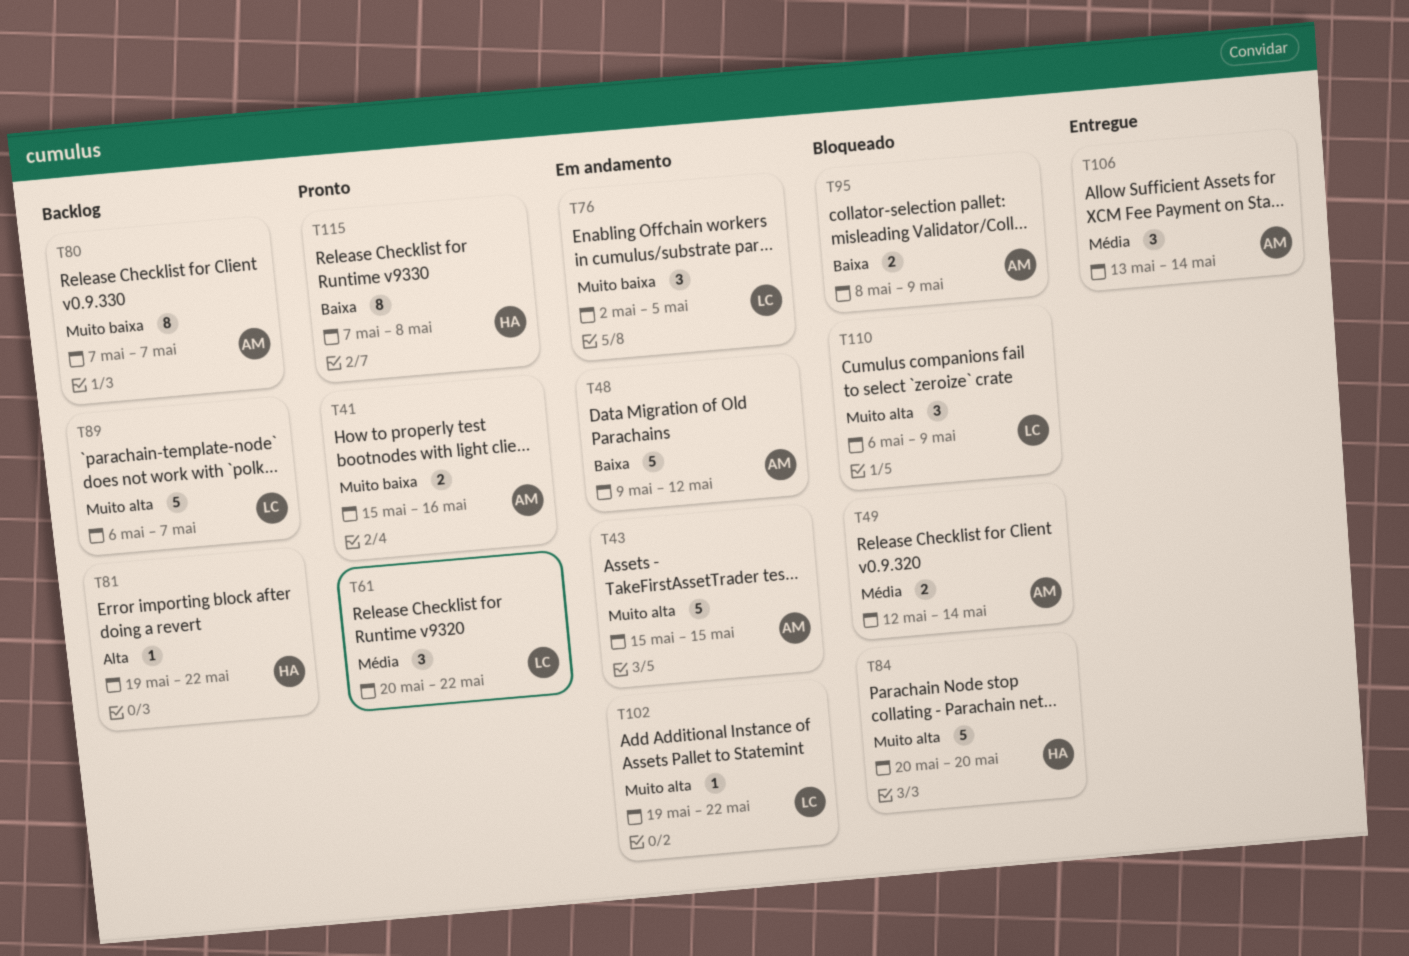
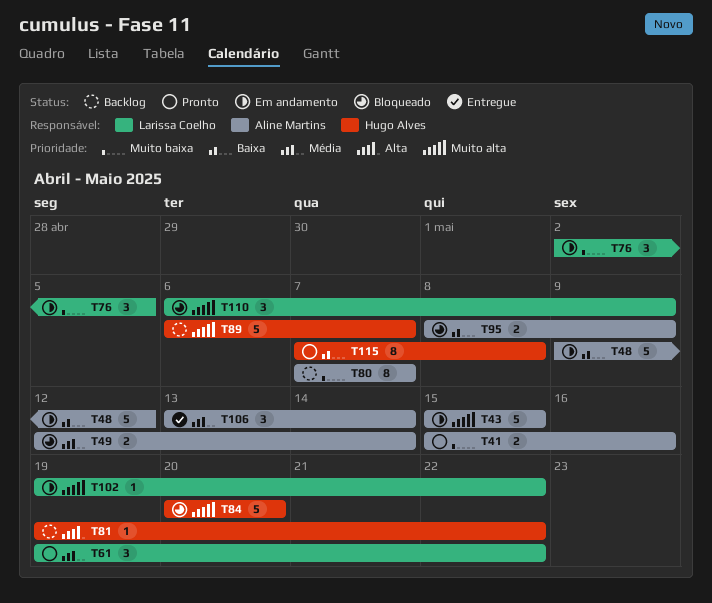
T61, start: May 20 -> May 19
T89, owner: Larissa Coelho -> Hugo Alves

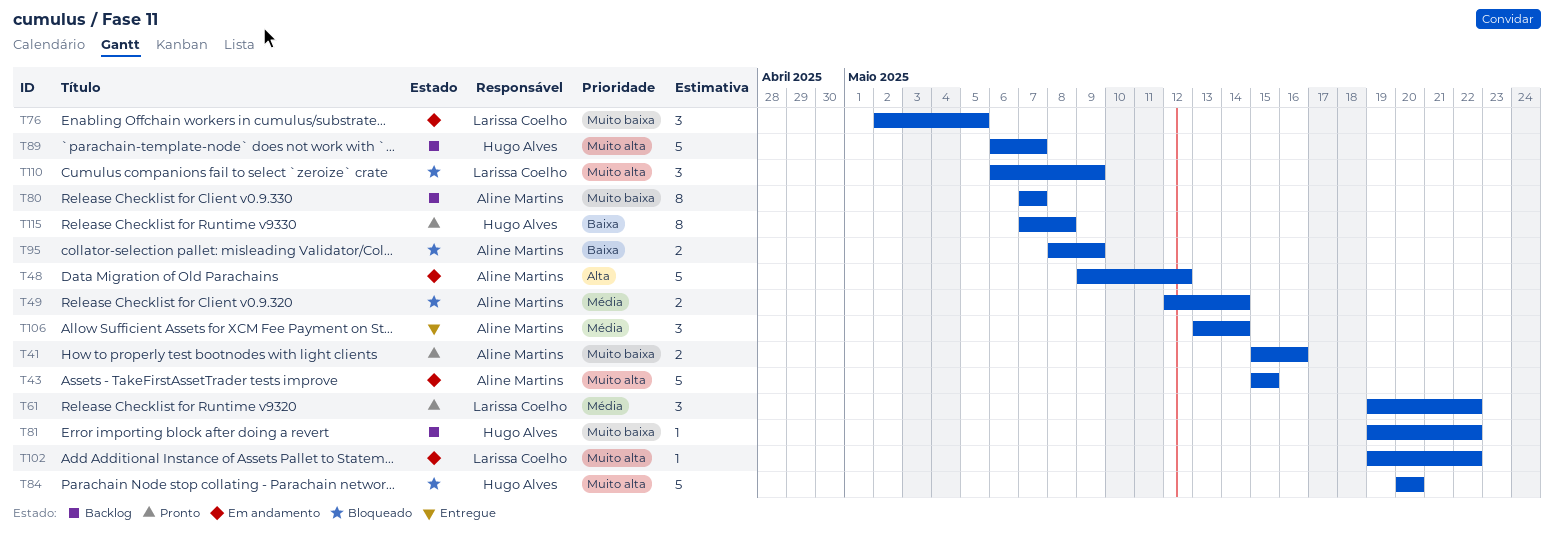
T48, priority: Baixa -> Alta
T81, priority: Alta -> Muito baixa

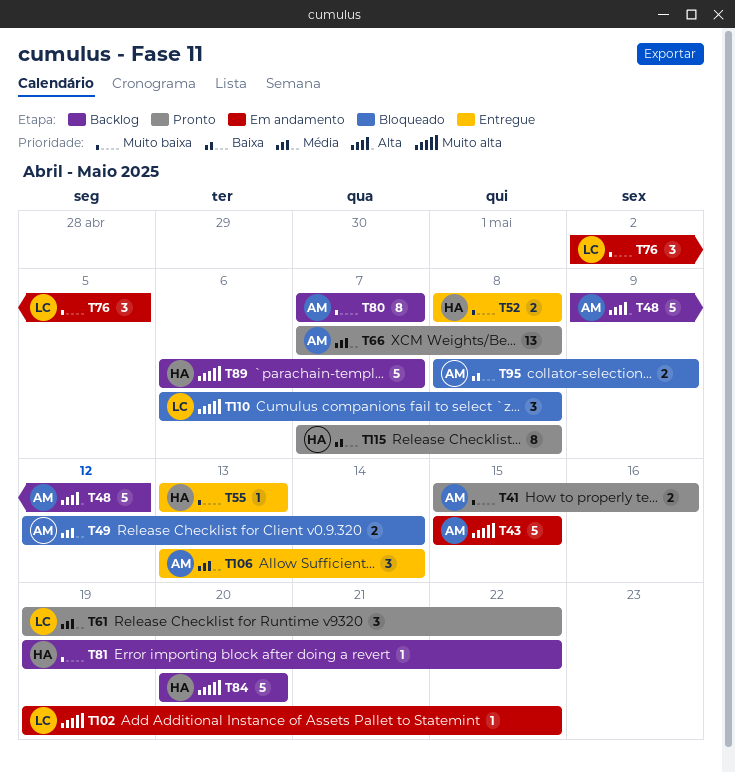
T48, status: Em andamento -> Backlog
T52: none -> present
T55: none -> present
T66: none -> present
T84, status: Bloqueado -> Backlog
T110, due: May 9 -> May 8

